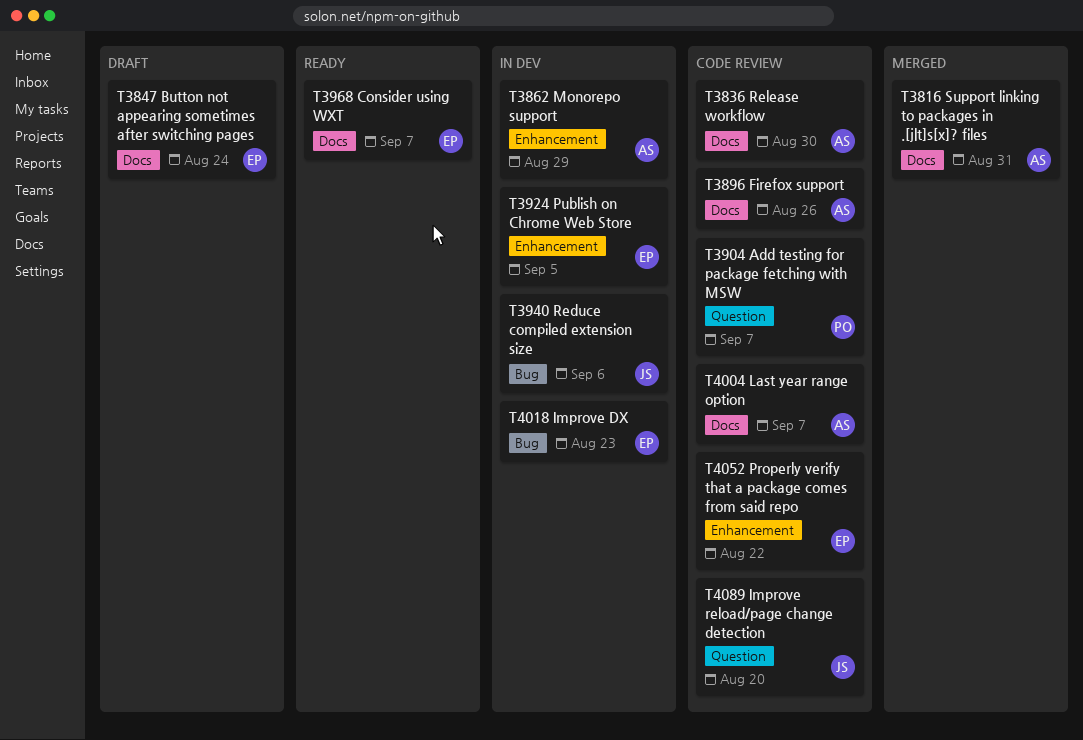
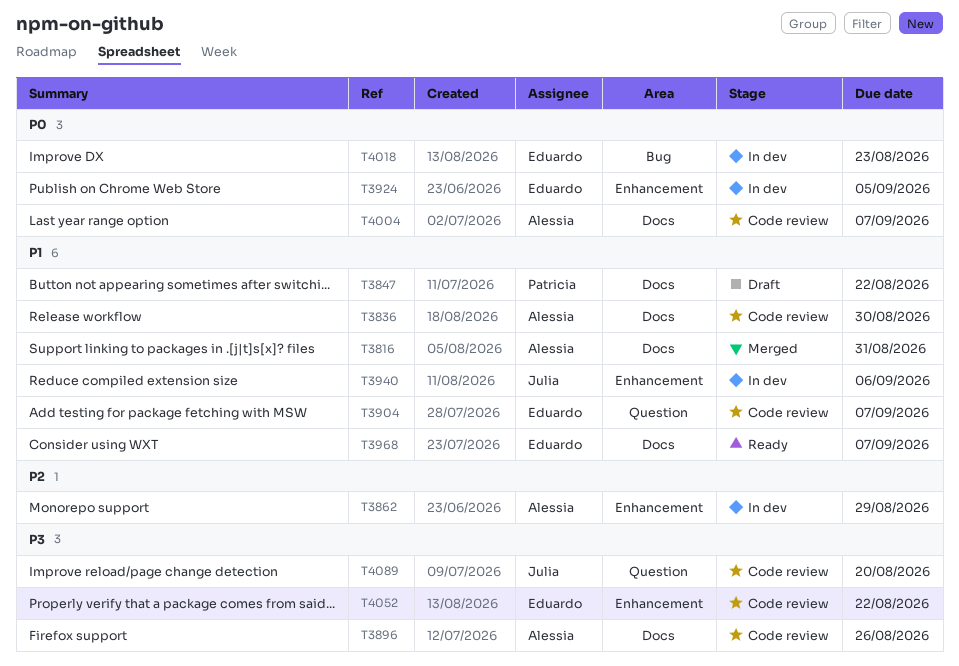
T3847, owner: Eduardo -> Patricia
T3847, due: Aug 24 -> Aug 22
T3904, owner: Patricia -> Eduardo
T3940, label: Bug -> Enhancement

